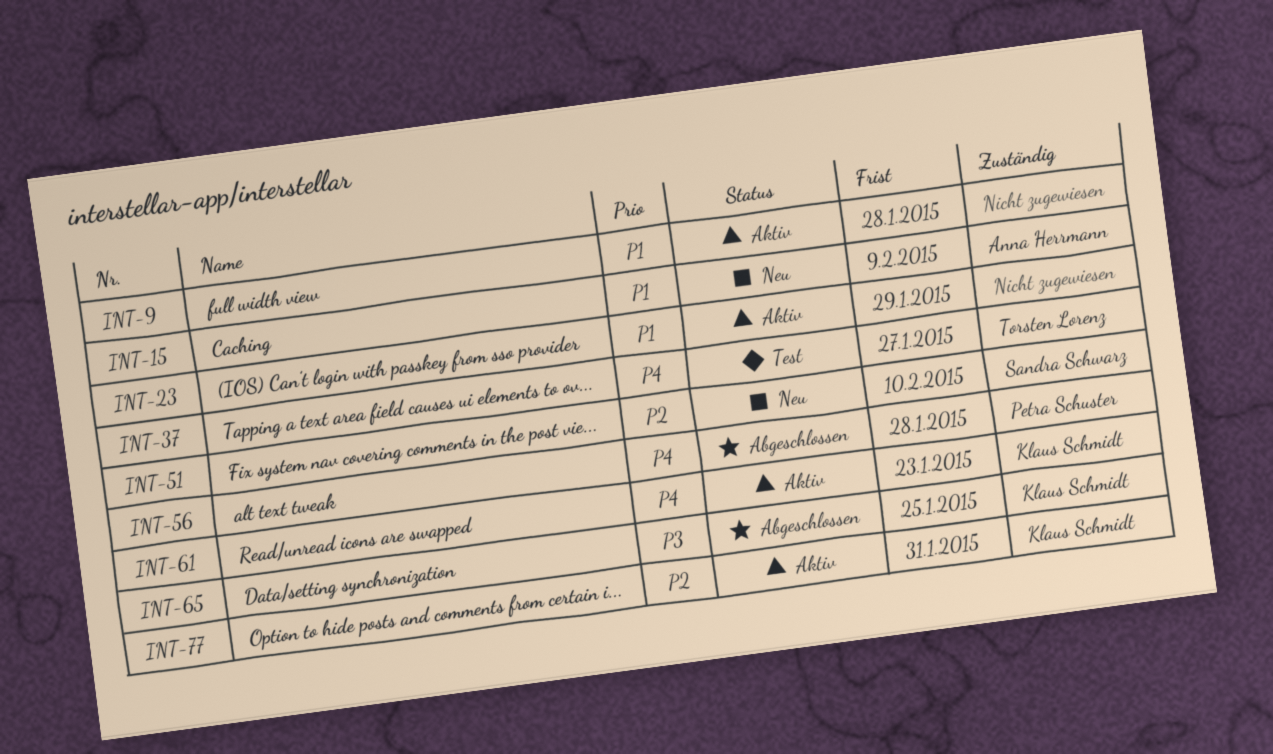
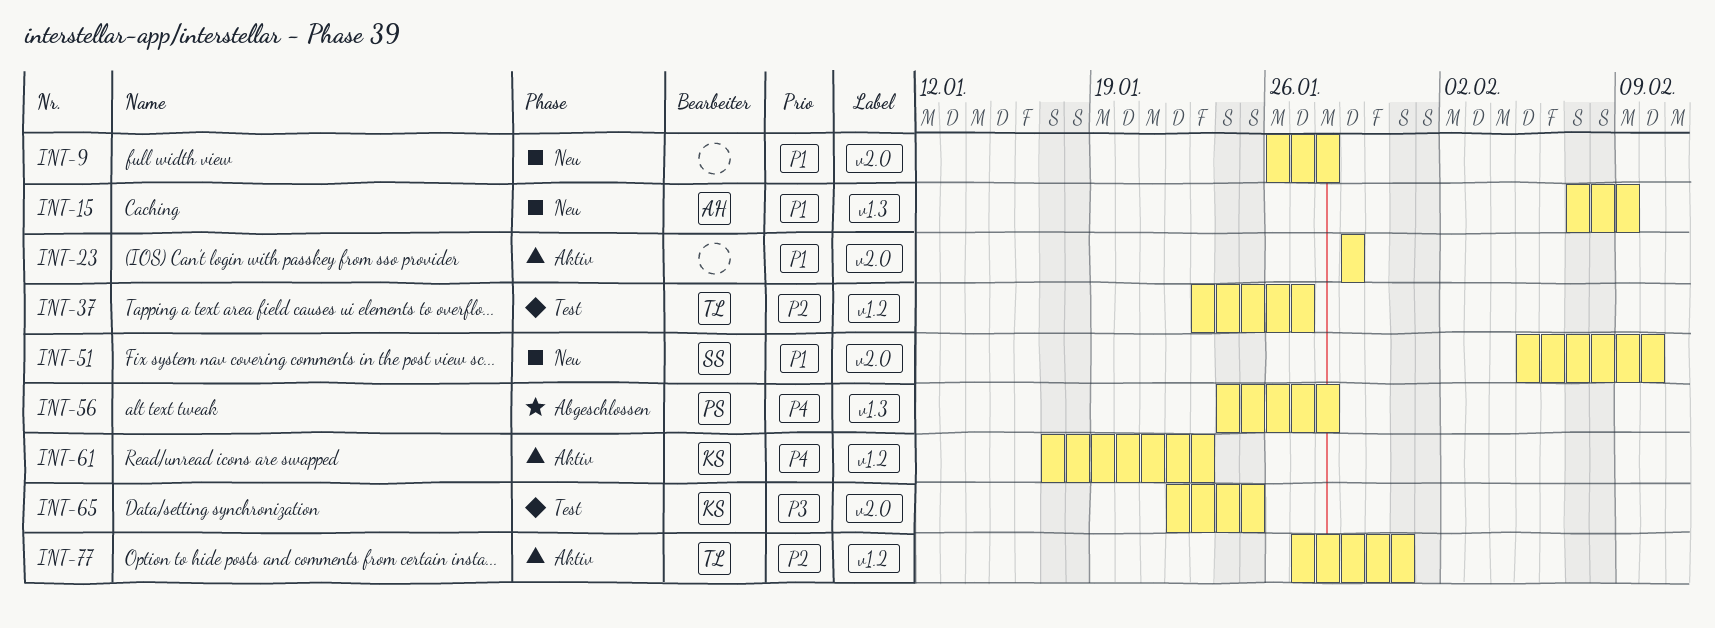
INT-9, status: Aktiv -> Neu
INT-37, priority: P4 -> P2
INT-51, priority: P2 -> P1
INT-65, status: Abgeschlossen -> Test
INT-77, owner: Klaus Schmidt -> Torsten Lorenz

